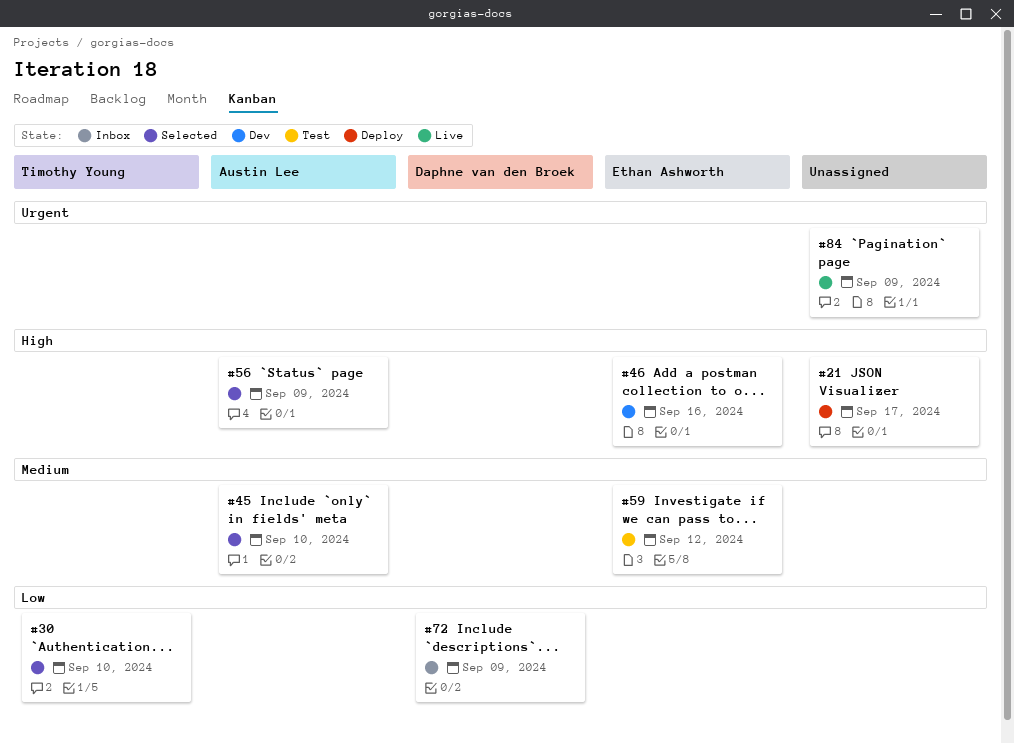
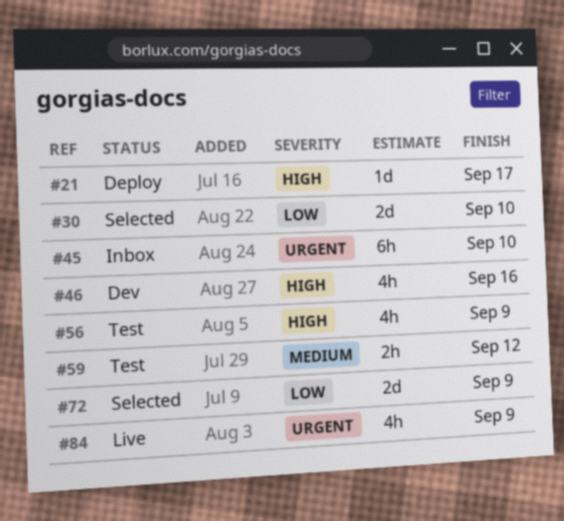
#45, status: Selected -> Inbox
#45, priority: Medium -> Urgent
#56, status: Selected -> Test
#72, status: Inbox -> Selected

